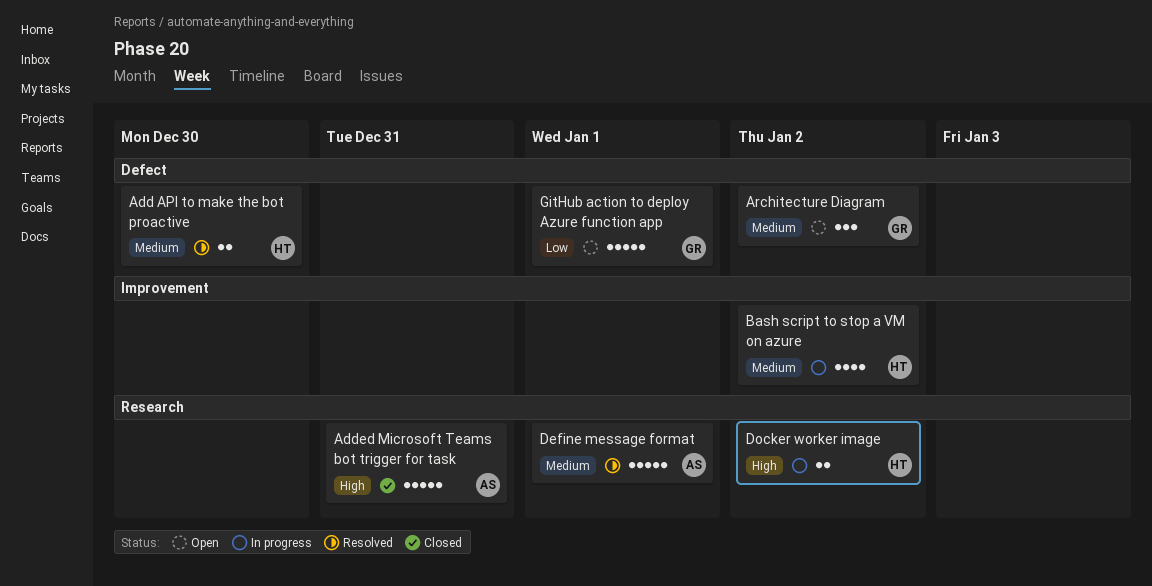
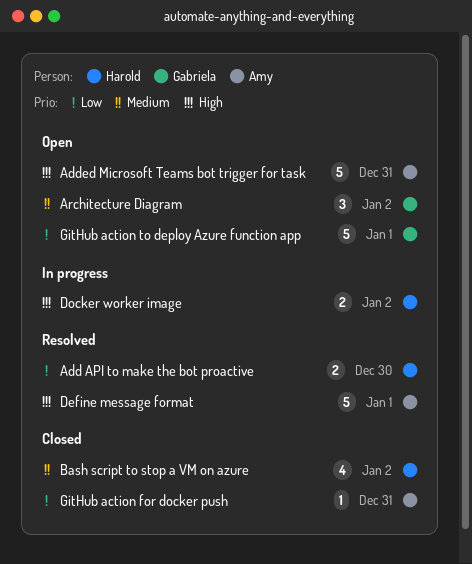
Add API to make the bot proactive, priority: Medium -> Low
Added Microsoft Teams bot trigger for task, status: Closed -> Open
Bash script to stop a VM on azure, status: In progress -> Closed
Define message format, priority: Medium -> High
GitHub action for docker push: none -> present

